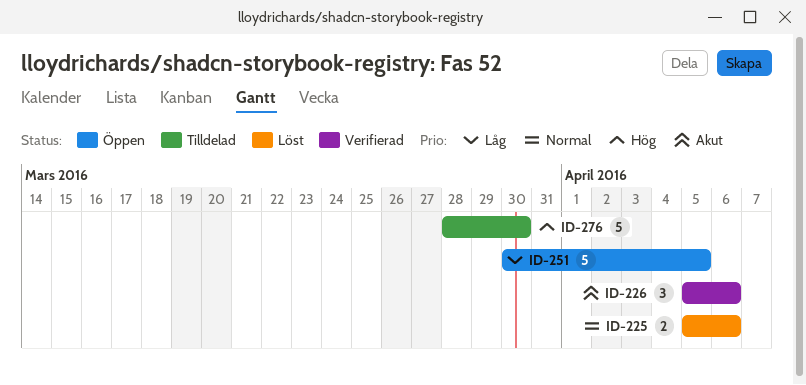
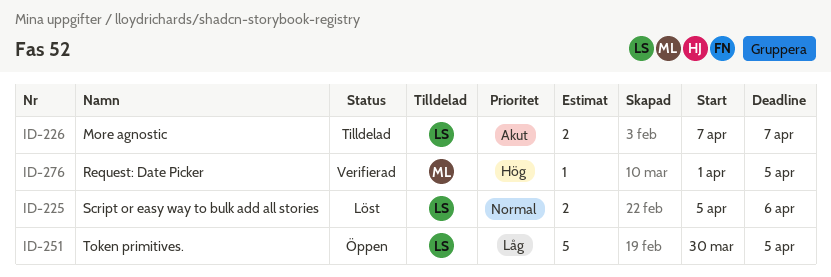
ID-226, status: Verifierad -> Tilldelad
ID-226, estimate: 3 -> 2
ID-226, start: Apr 5 -> Apr 7
ID-226, due: Apr 6 -> Apr 7
ID-276, status: Tilldelad -> Verifierad
ID-276, estimate: 5 -> 1
ID-276, start: Mar 28 -> Apr 1
ID-276, due: Mar 30 -> Apr 5

